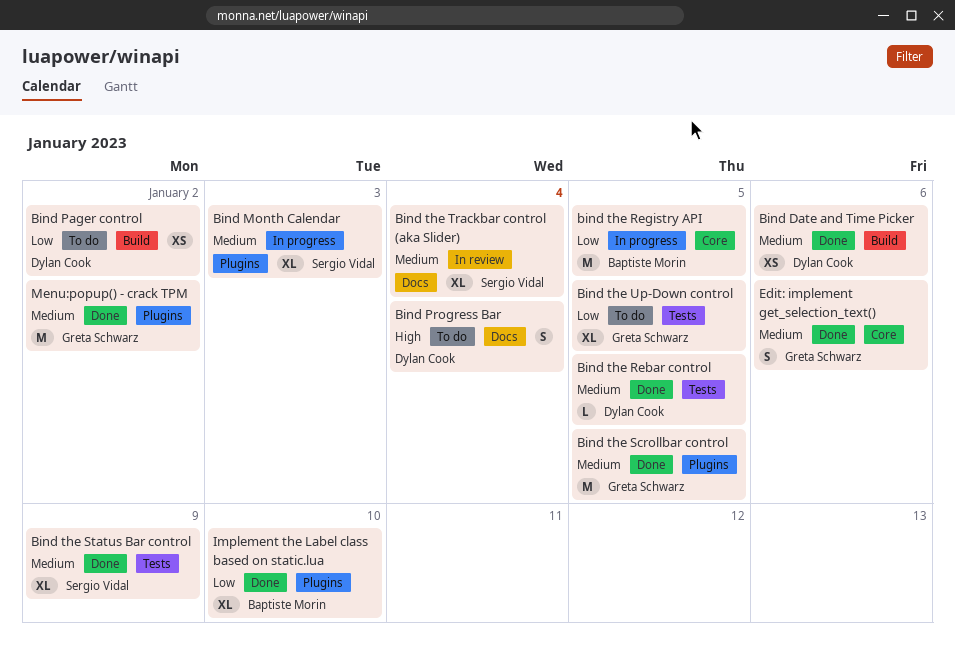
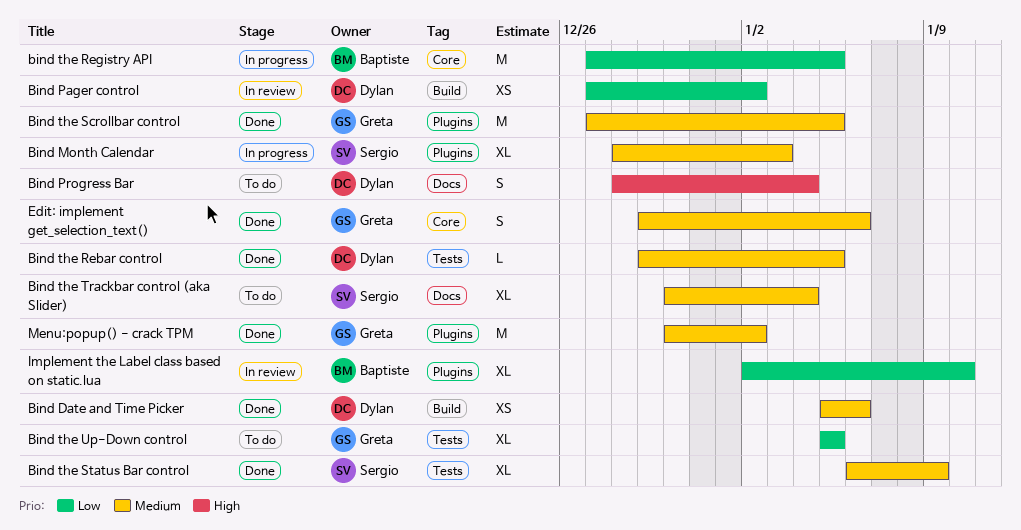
Bind Pager control, status: To do -> In review
Bind the Trackbar control (aka Slider), status: In review -> To do
Implement the Label class based on static.lua, status: Done -> In review

